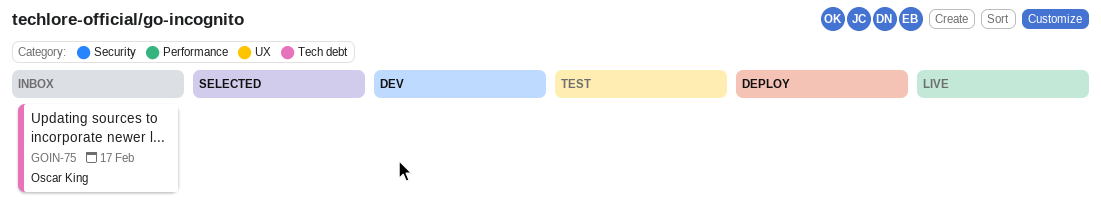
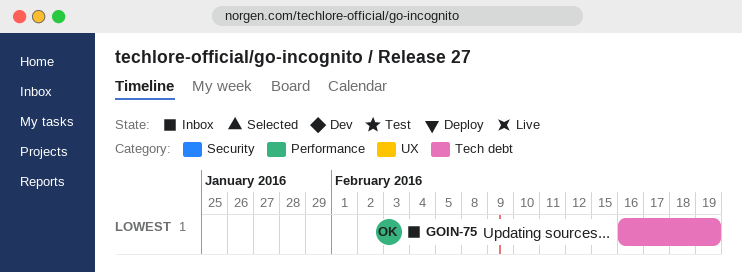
GOIN-75, due: Feb 17 -> Feb 19

